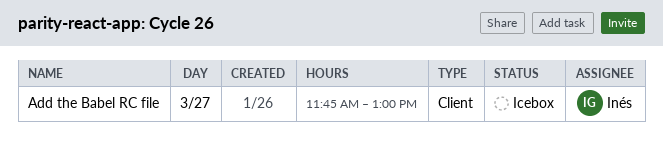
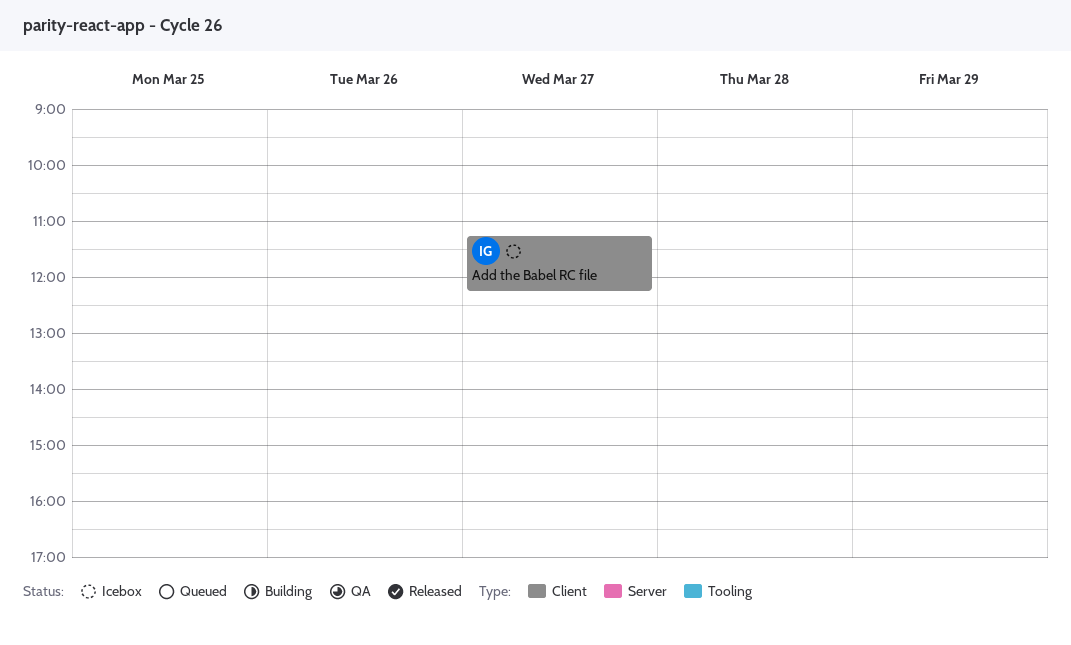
Add the Babel RC file, begins: 11:45 -> 11:15
Add the Babel RC file, ends: 13:00 -> 12:15

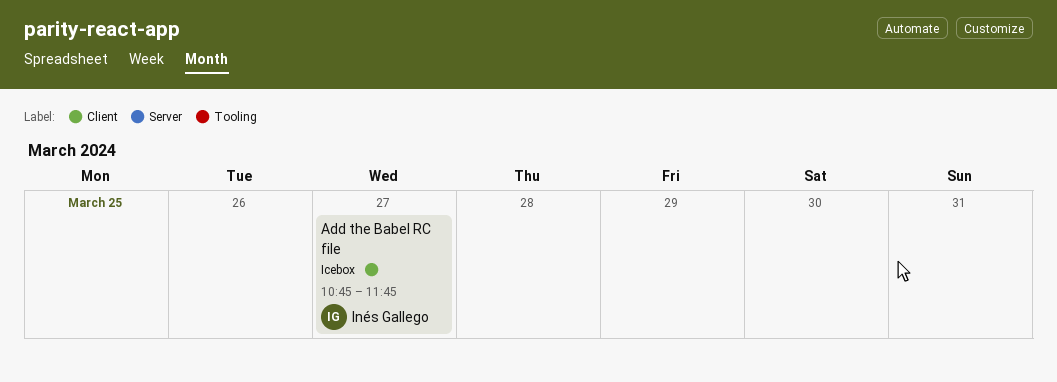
Add the Babel RC file, begins: 11:15 -> 10:45
Add the Babel RC file, ends: 12:15 -> 11:45

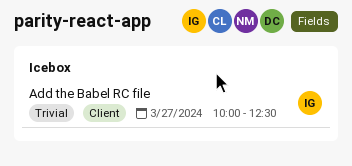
Add the Babel RC file, begins: 10:45 -> 10:00
Add the Babel RC file, ends: 11:45 -> 12:30

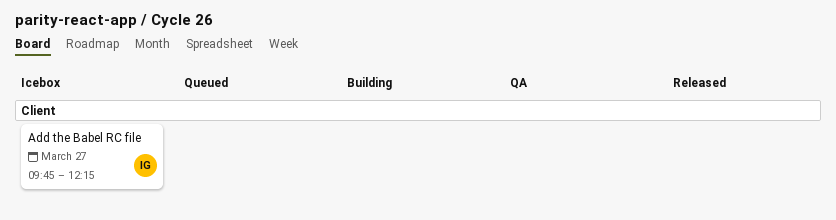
Add the Babel RC file, begins: 10:00 -> 09:45
Add the Babel RC file, ends: 12:30 -> 12:15

